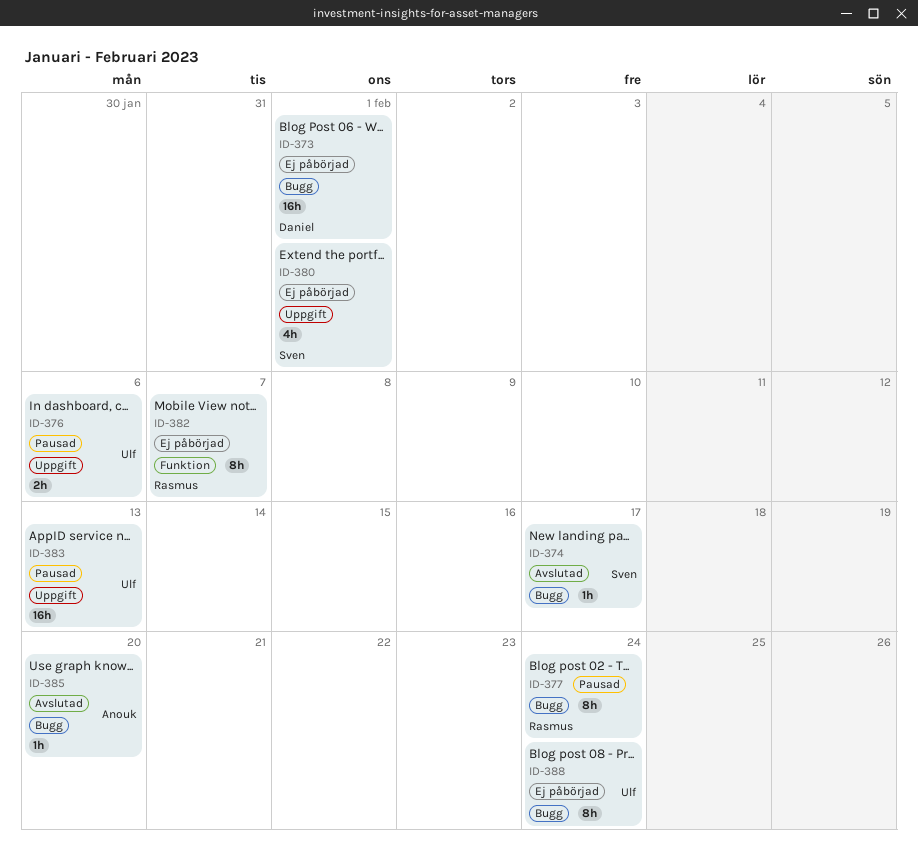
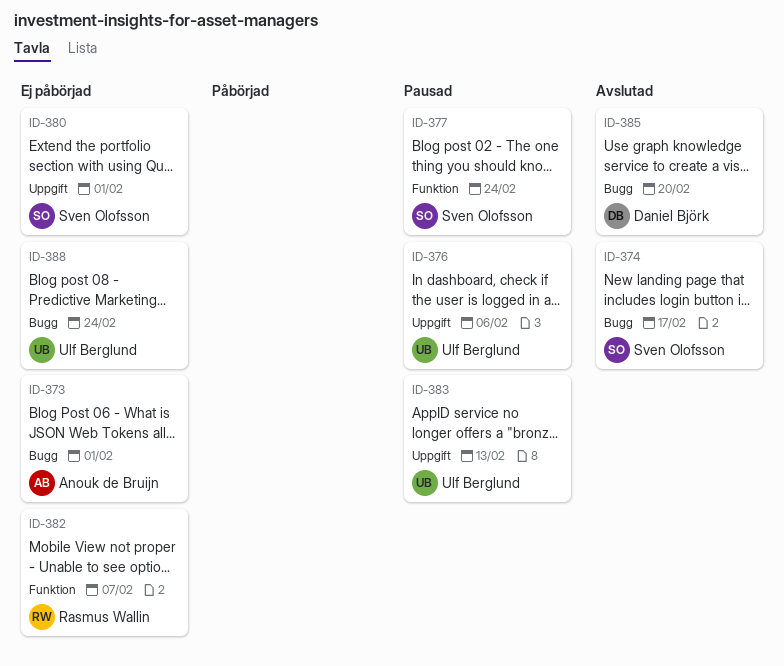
ID-373, owner: Daniel Björk -> Anouk de Bruijn
ID-377, owner: Rasmus Wallin -> Sven Olofsson
ID-377, label: Bugg -> Funktion
ID-385, owner: Anouk de Bruijn -> Daniel Björk

